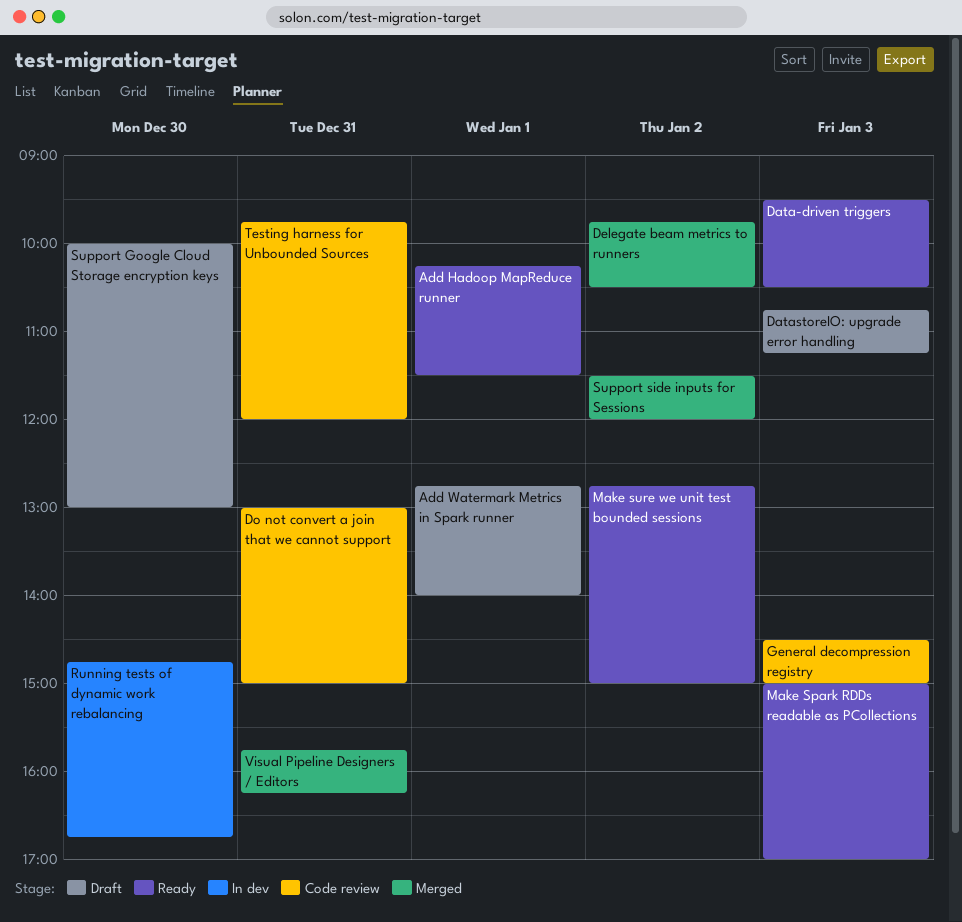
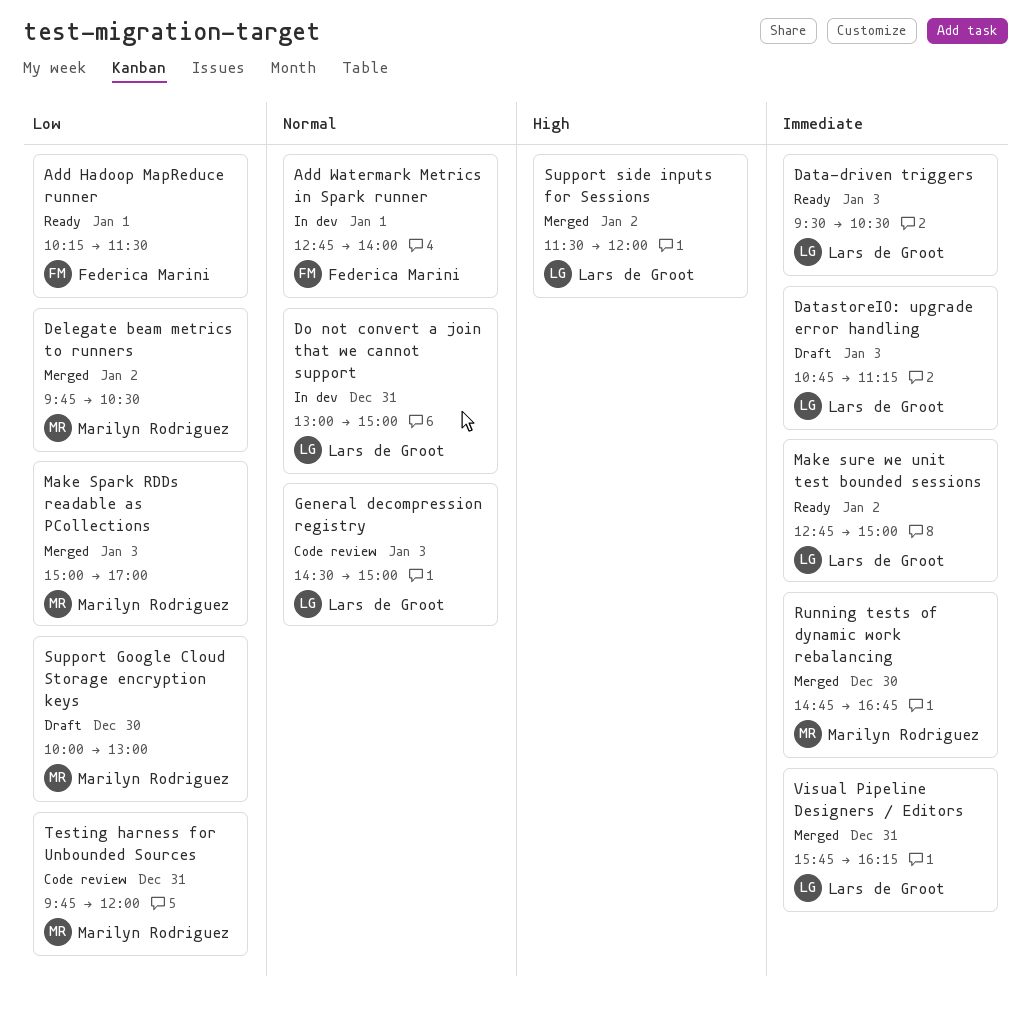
Add Watermark Metrics in Spark runner, status: Draft -> In dev
Do not convert a join that we cannot support, status: Code review -> In dev
Make Spark RDDs readable as PCollections, status: Ready -> Merged
Running tests of dynamic work rebalancing, status: In dev -> Merged

